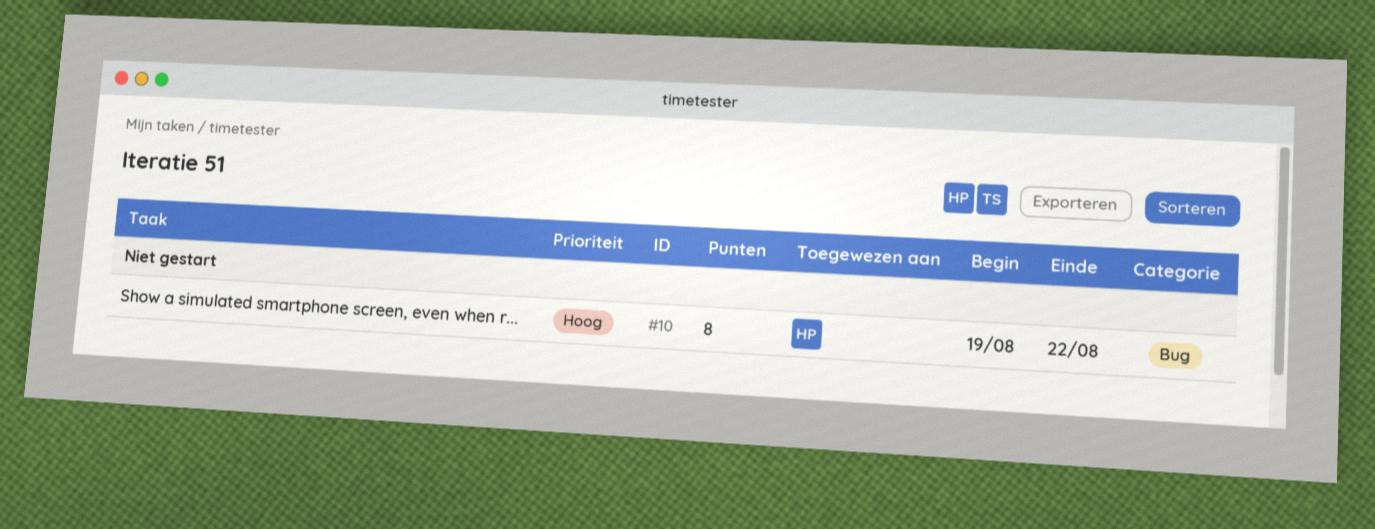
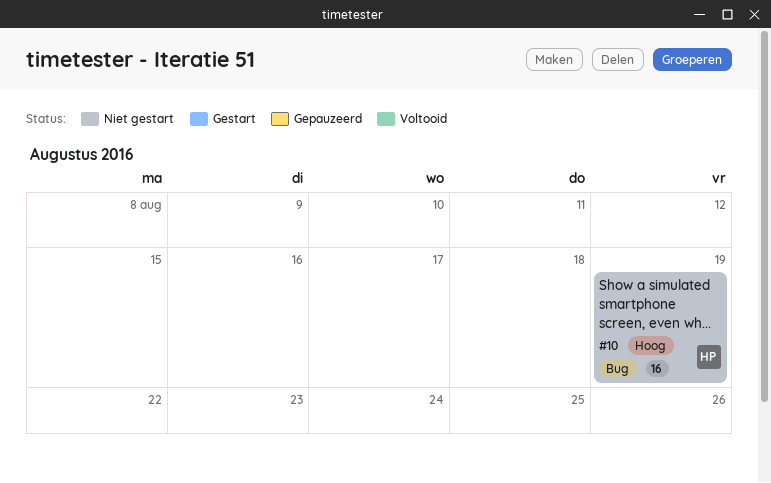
#10, estimate: 8 -> 16
#10, due: Aug 22 -> Aug 19

